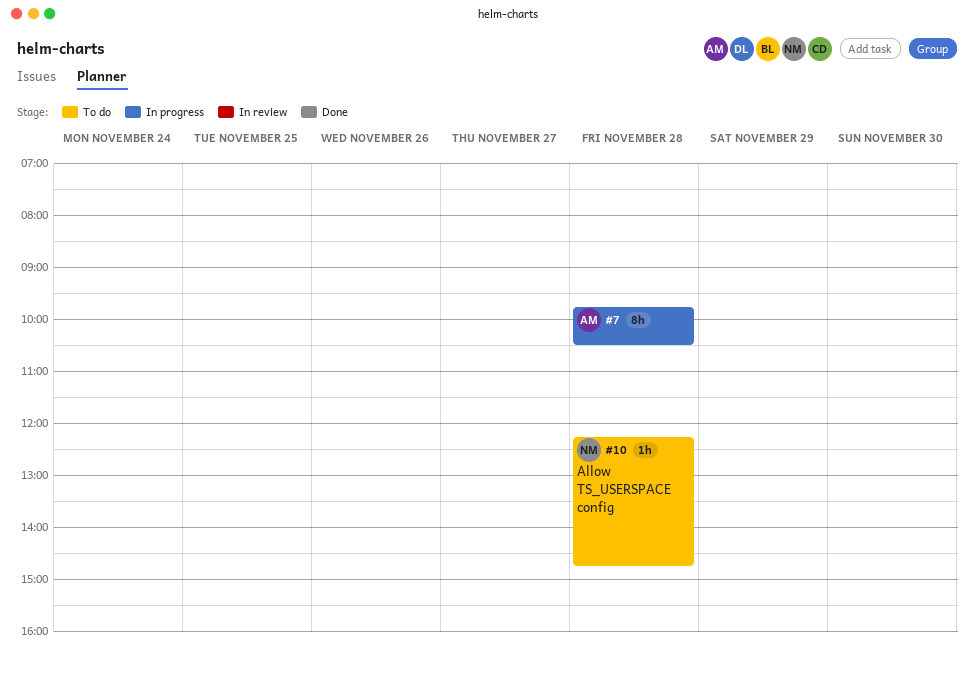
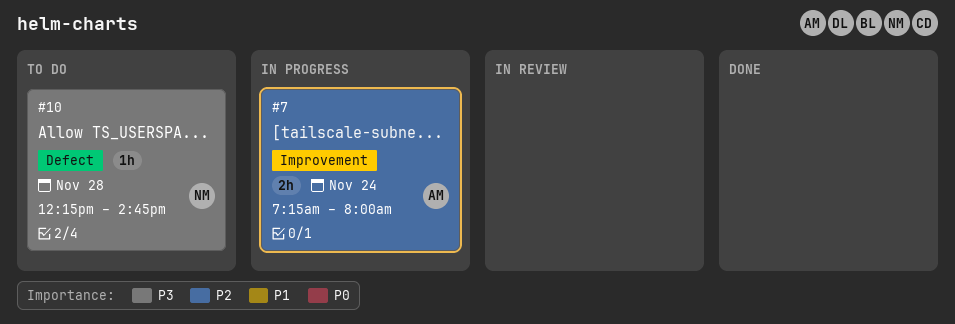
#7, estimate: 8h -> 2h
#7, day: Nov 28 -> Nov 24
#7, begins: 09:45 -> 07:15
#7, ends: 10:30 -> 08:00

